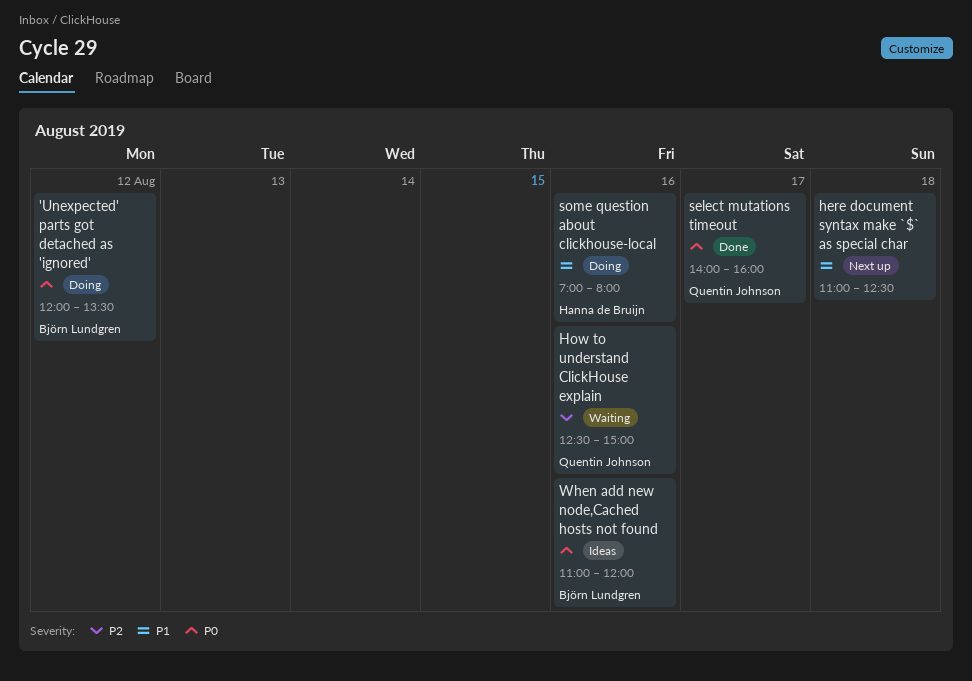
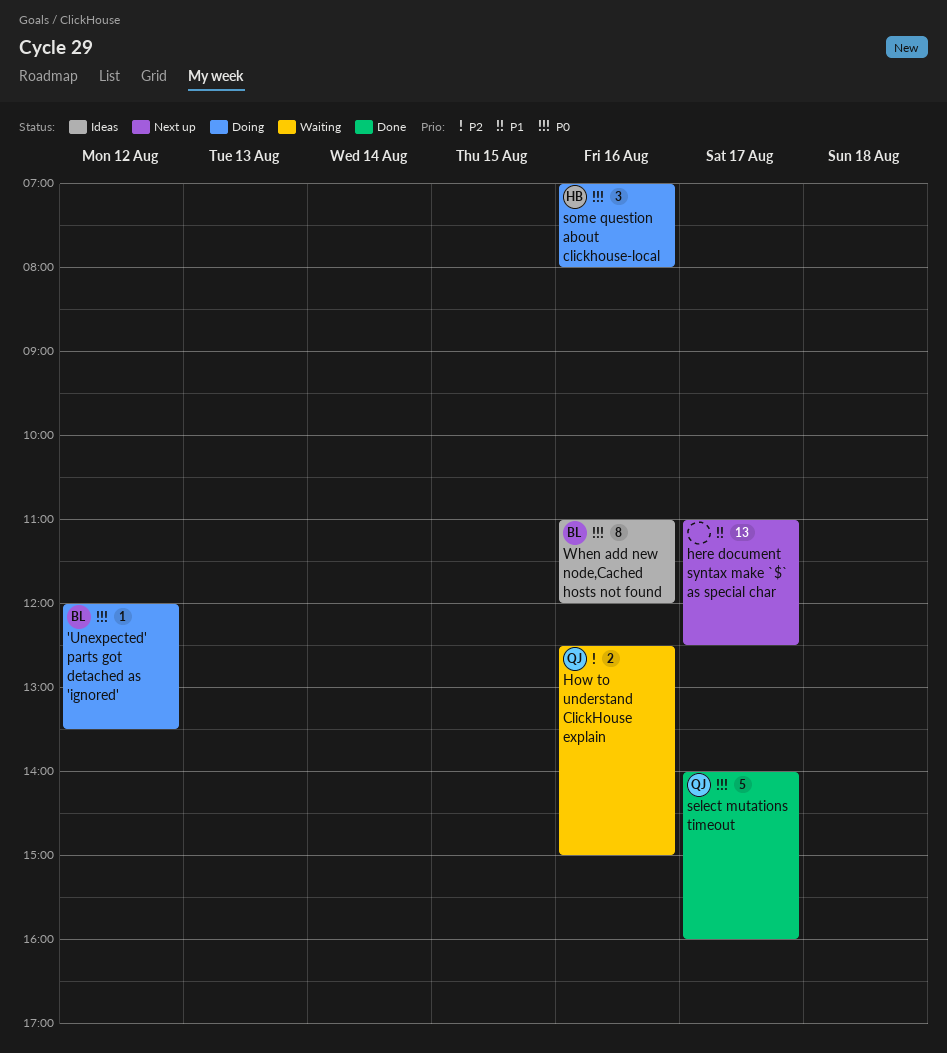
here document syntax make `$` as special char, day: Aug 18 -> Aug 17
some question about clickhouse-local, priority: P1 -> P0

